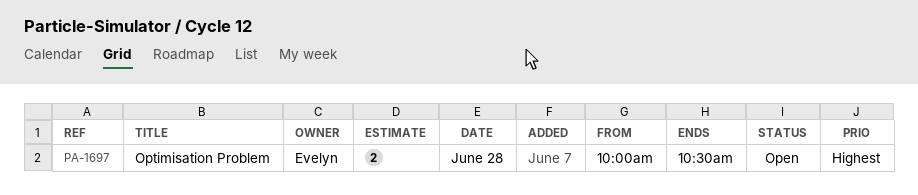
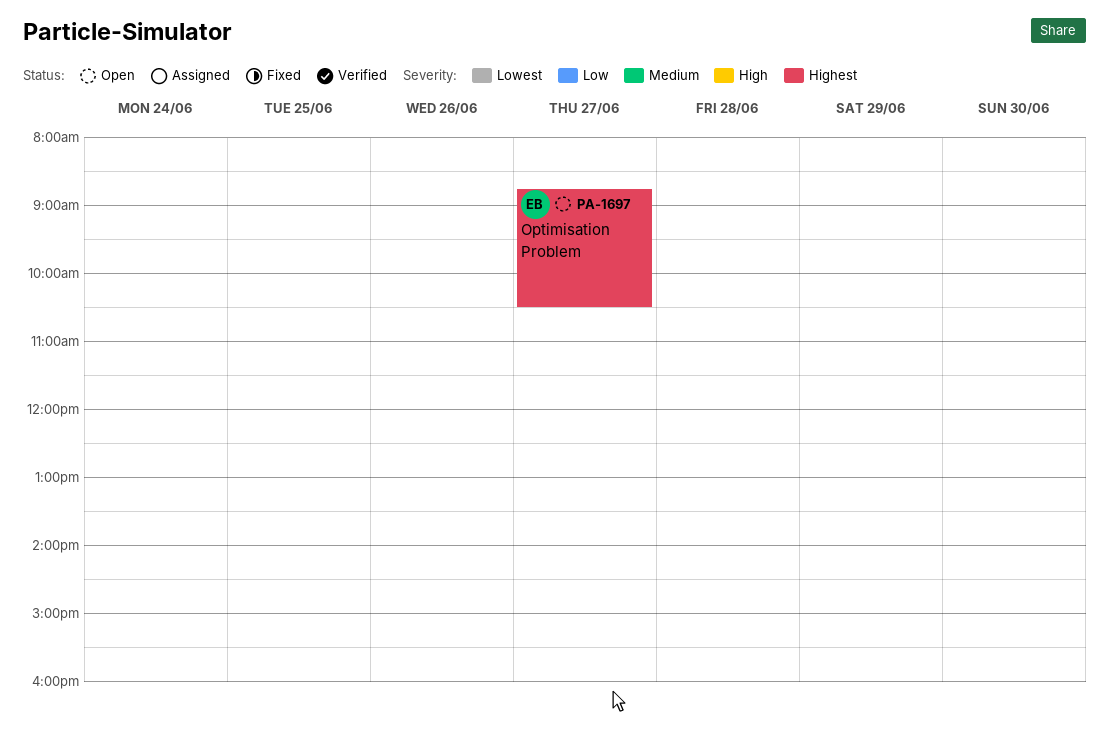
PA-1697, day: Jun 28 -> Jun 27
PA-1697, begins: 10:00 -> 08:45

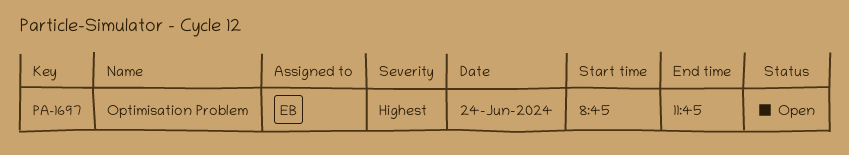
PA-1697, day: Jun 27 -> Jun 24
PA-1697, ends: 10:30 -> 11:45

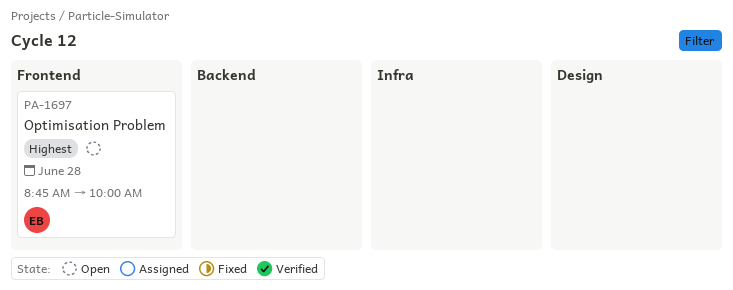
PA-1697, day: Jun 24 -> Jun 28
PA-1697, ends: 11:45 -> 10:00

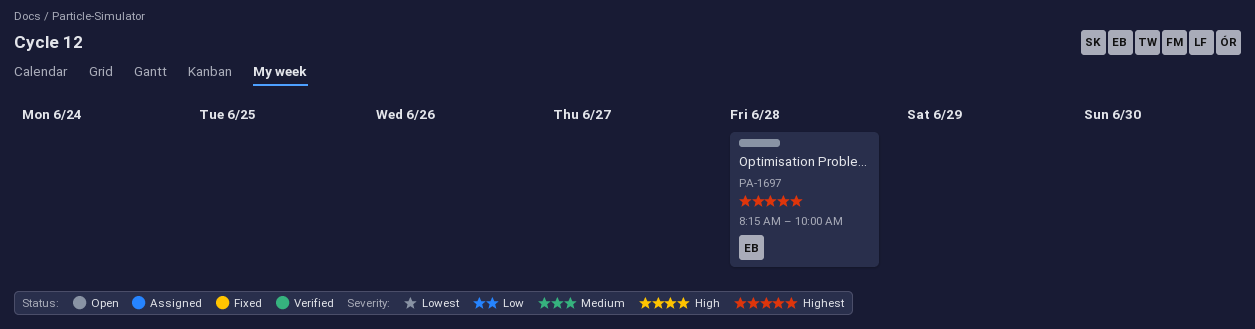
PA-1697, begins: 08:45 -> 08:15

